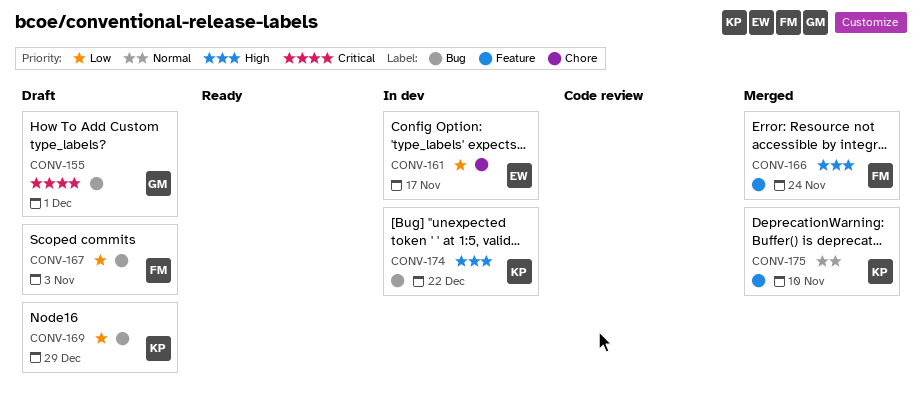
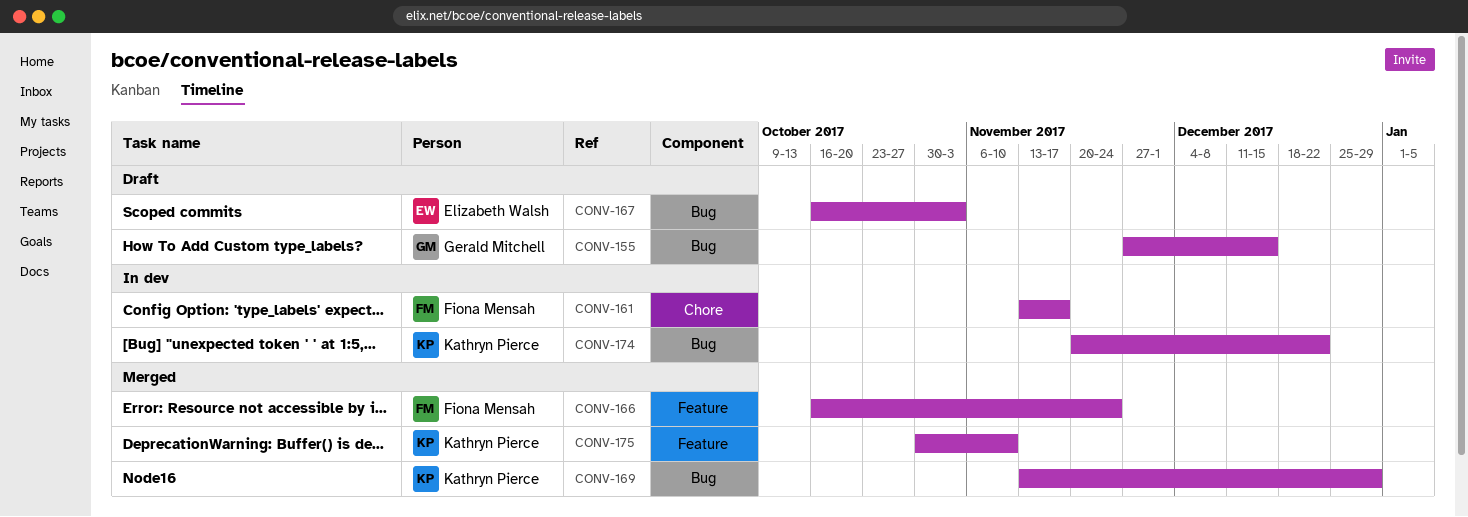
CONV-155, due: Dec 1 -> Dec 15
CONV-161, owner: Elizabeth Walsh -> Fiona Mensah
CONV-167, owner: Fiona Mensah -> Elizabeth Walsh
CONV-169, status: Draft -> Merged

